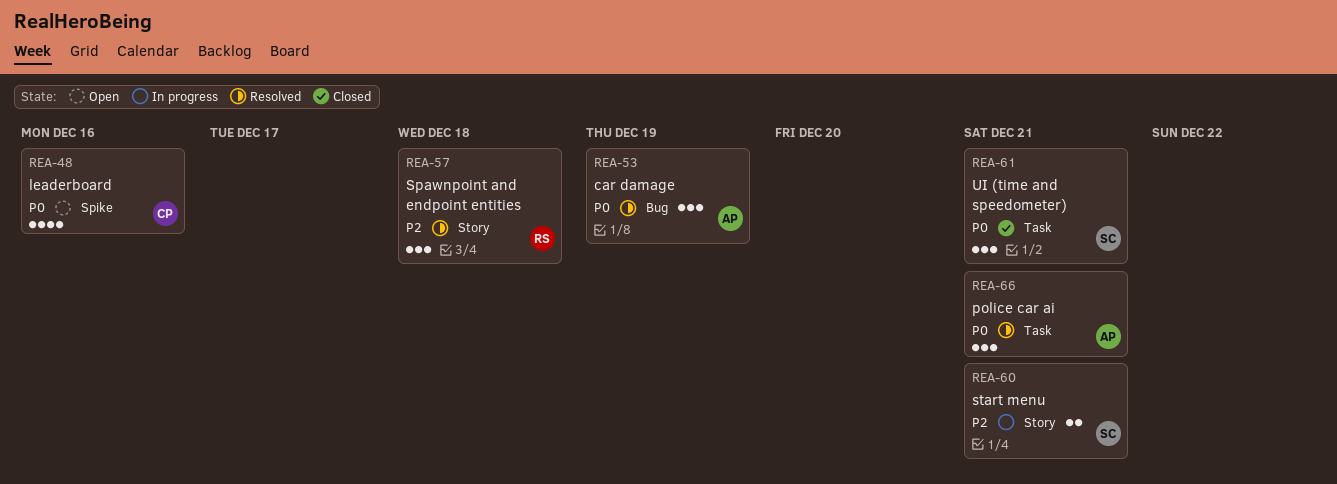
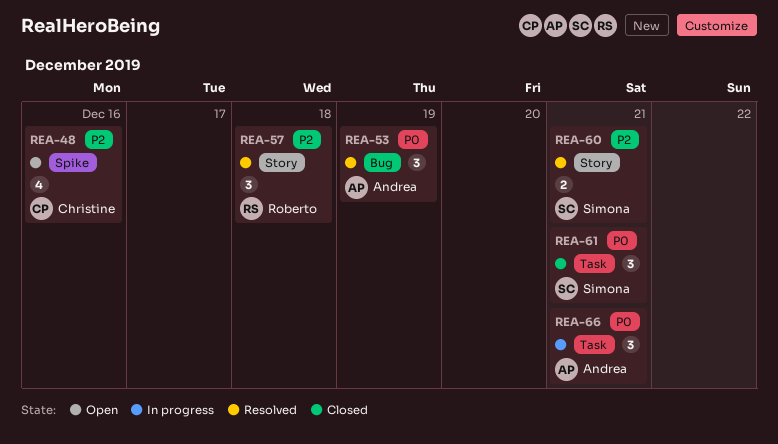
REA-48, priority: P0 -> P2
REA-60, status: In progress -> Resolved
REA-66, status: Resolved -> In progress

